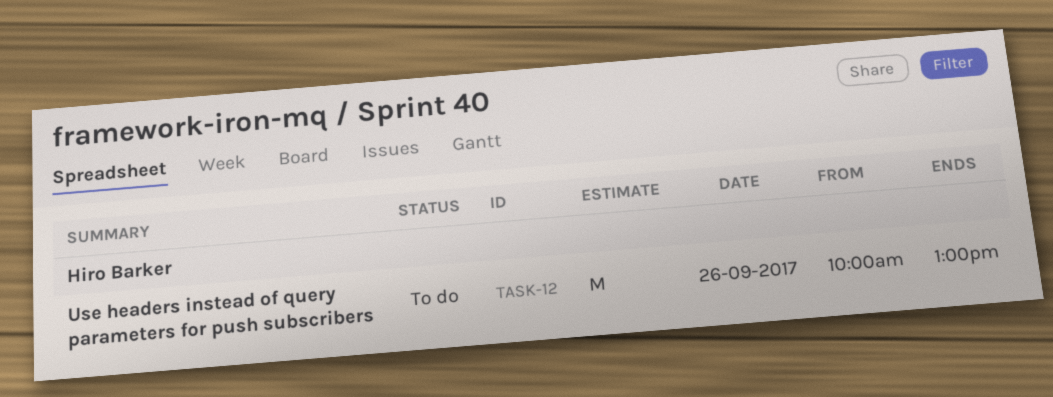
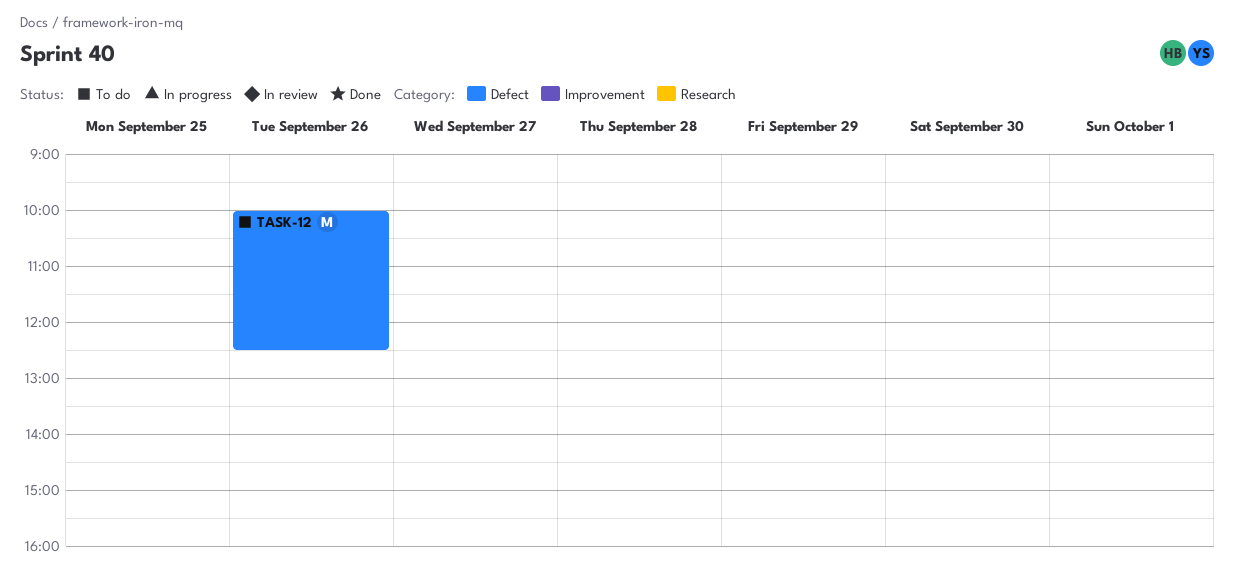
TASK-12, ends: 13:00 -> 12:30

